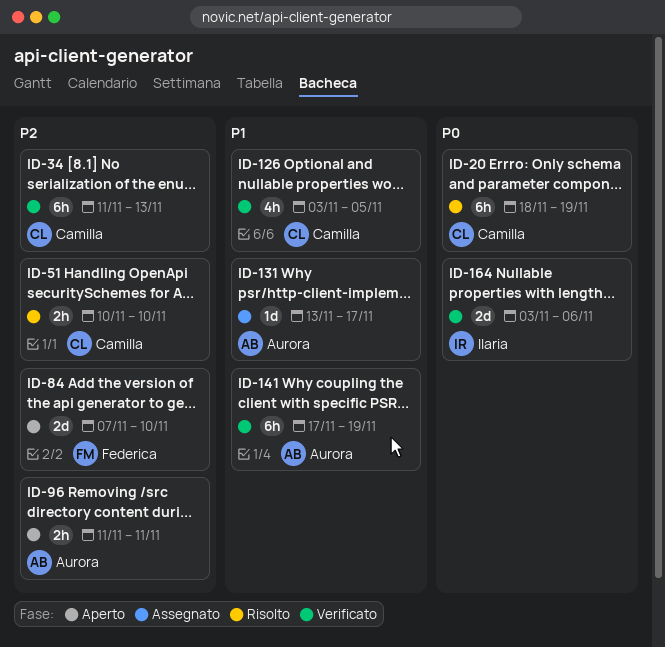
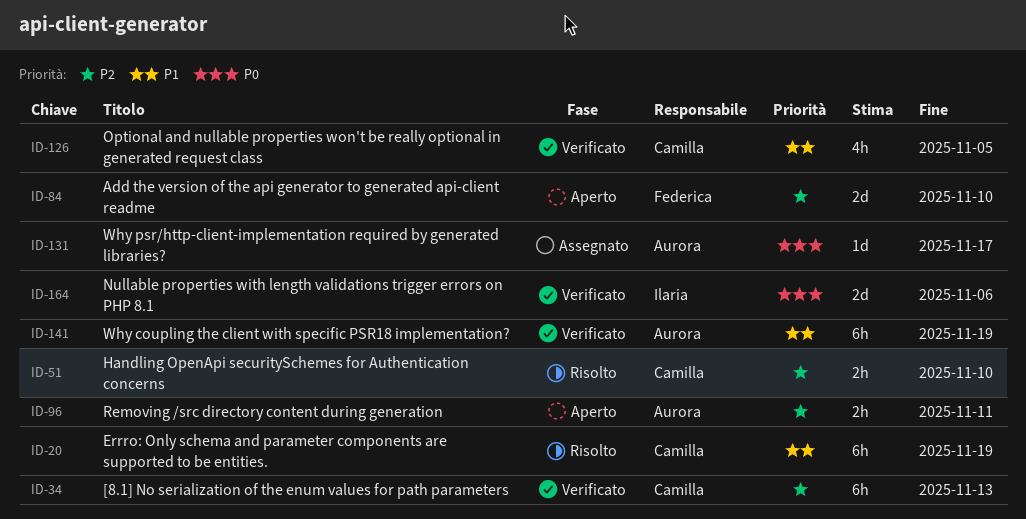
ID-20, priority: P0 -> P1
ID-131, priority: P1 -> P0

